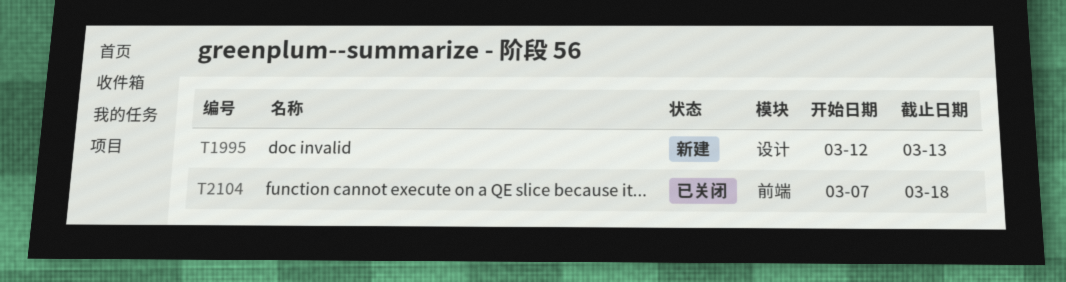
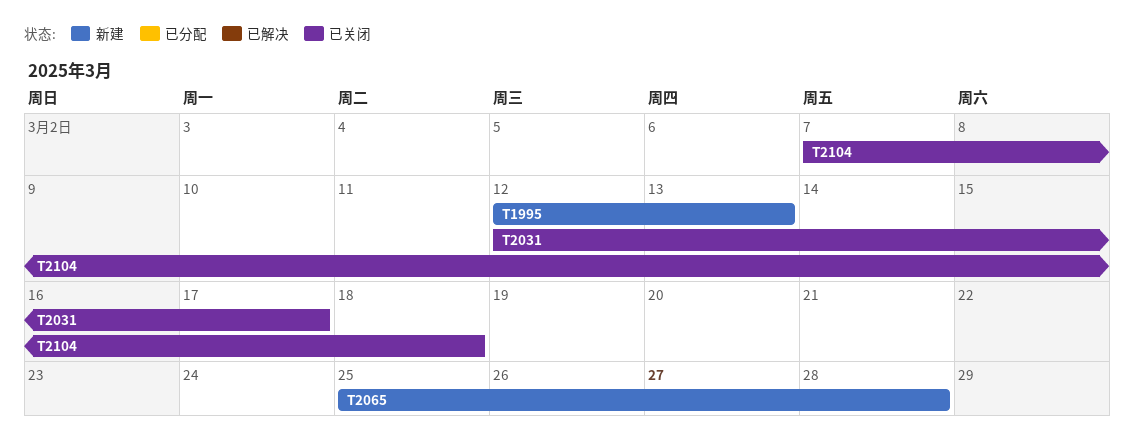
T2031: none -> present
T2065: none -> present

